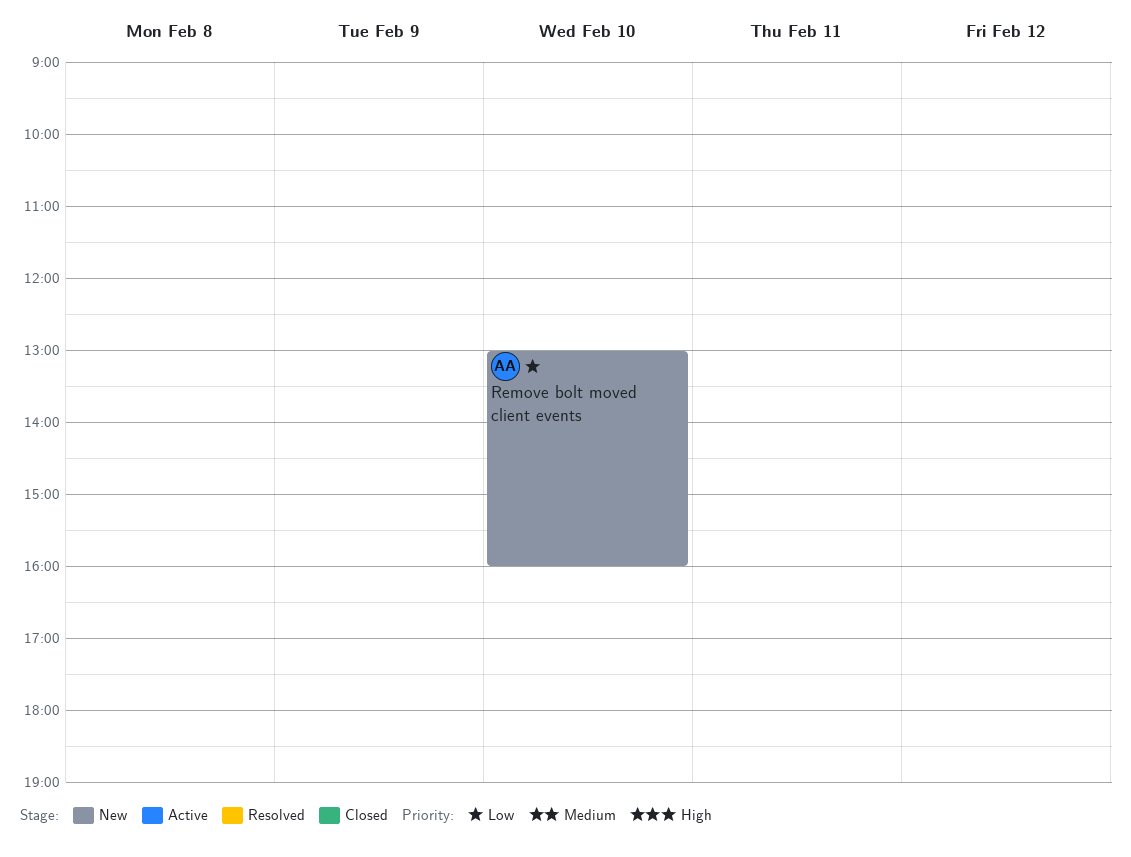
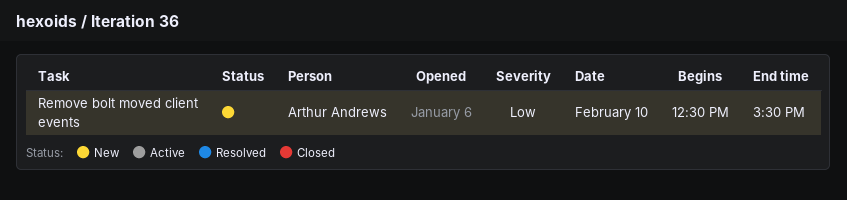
Remove bolt moved client events, begins: 13:00 -> 12:30
Remove bolt moved client events, ends: 16:00 -> 15:30

